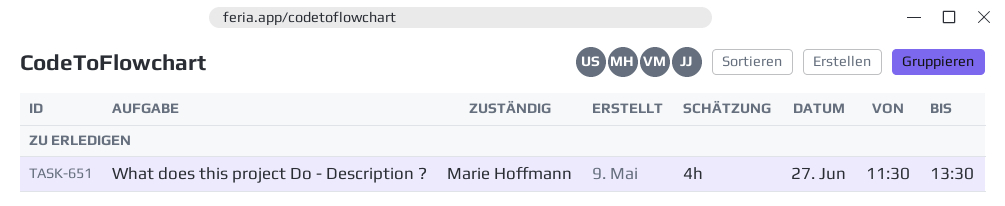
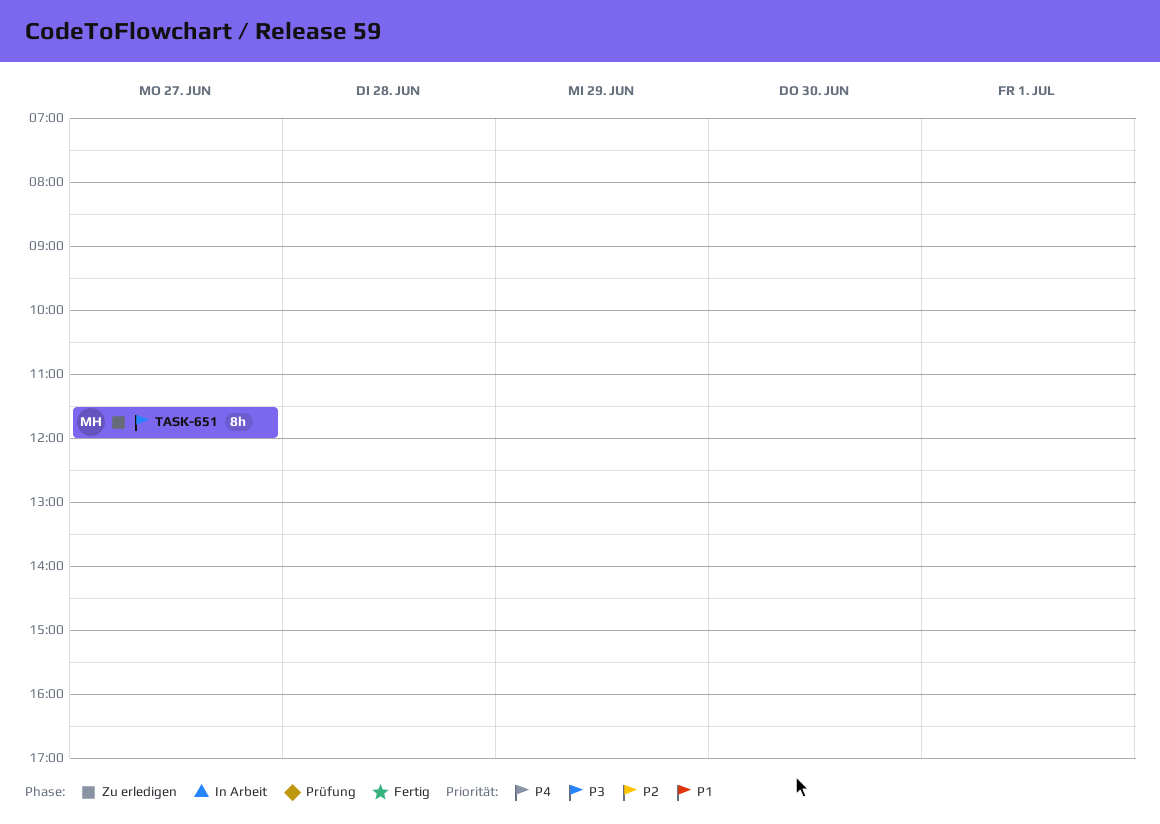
TASK-651, estimate: 4h -> 8h
TASK-651, ends: 13:30 -> 12:00

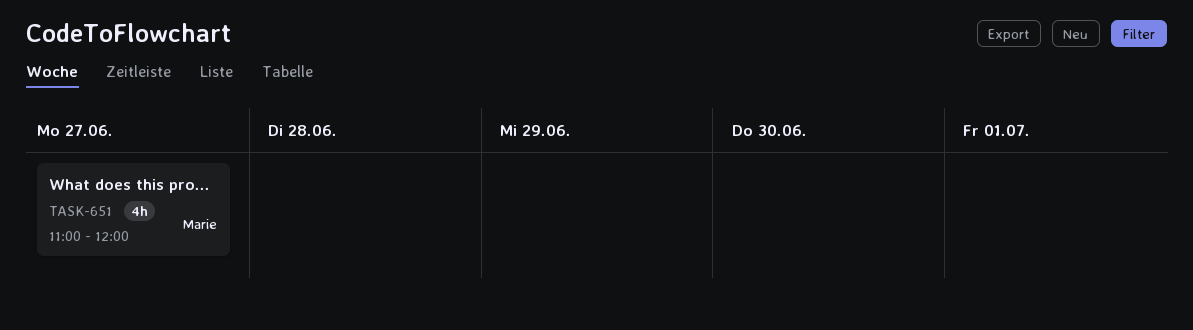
TASK-651, estimate: 8h -> 4h
TASK-651, begins: 11:30 -> 11:00

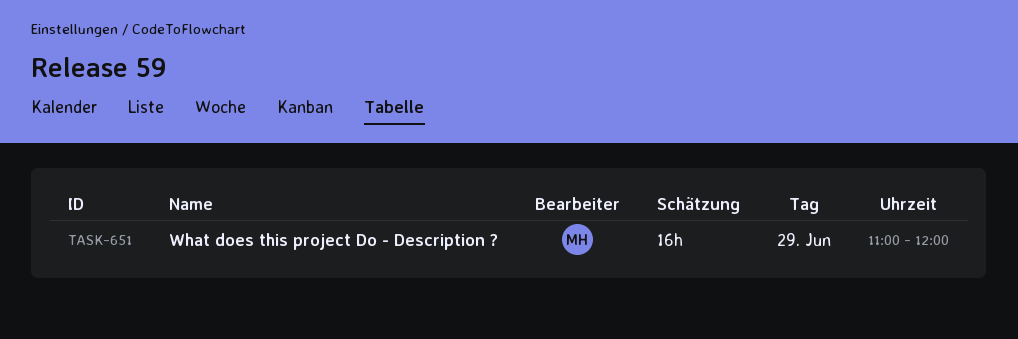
TASK-651, estimate: 4h -> 16h
TASK-651, day: Jun 27 -> Jun 29

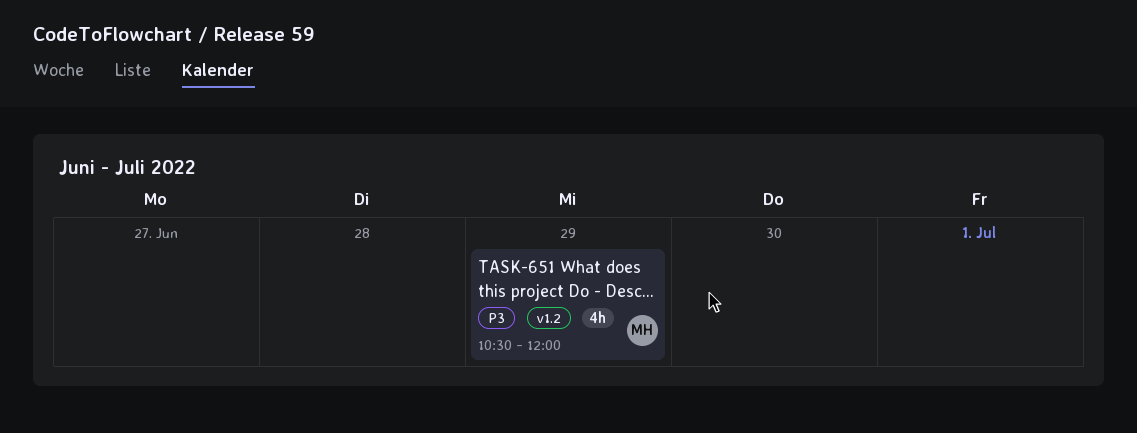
TASK-651, estimate: 16h -> 4h
TASK-651, begins: 11:00 -> 10:30

